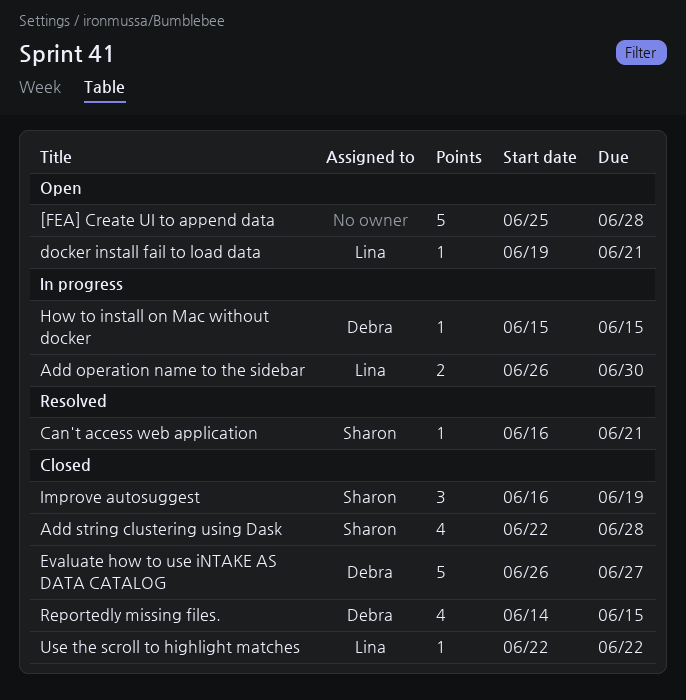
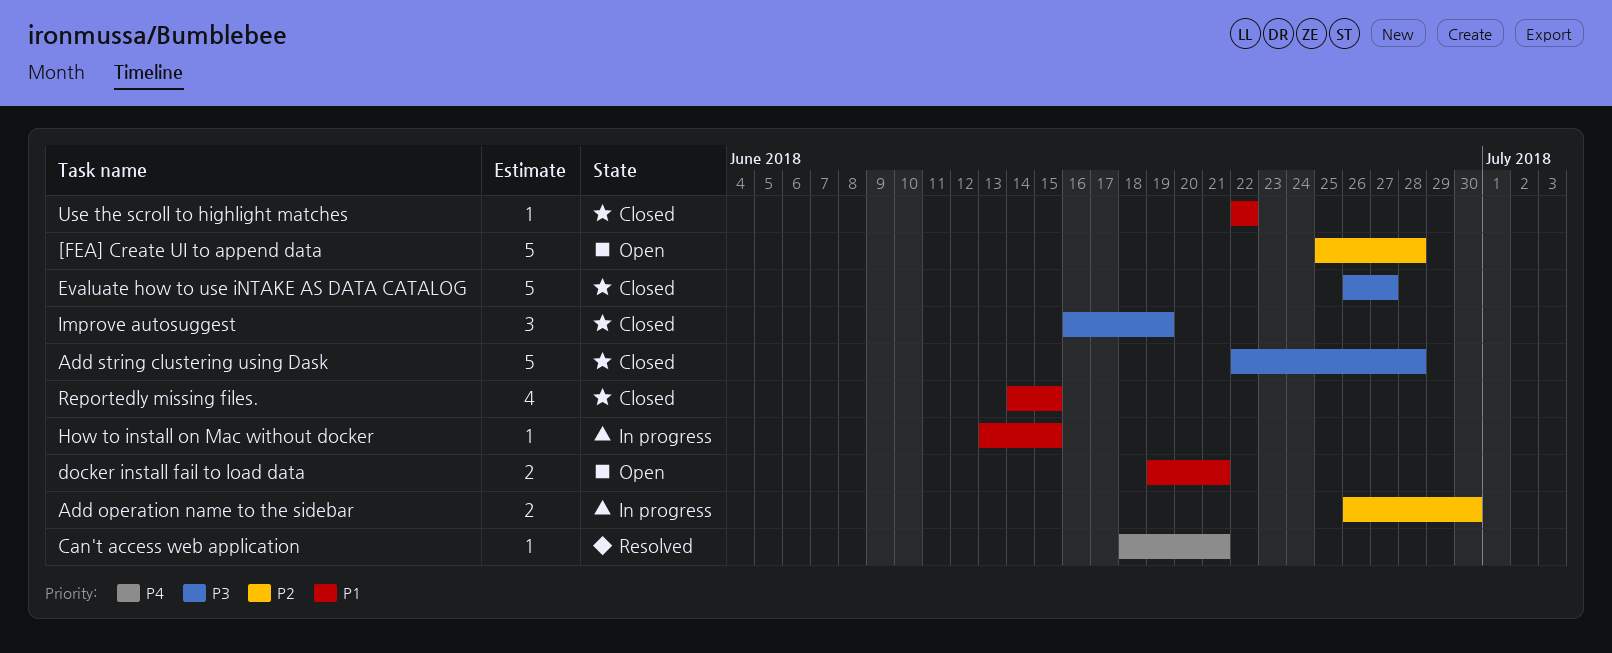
Add string clustering using Dask, estimate: 4 -> 5
Can't access web application, start: Jun 16 -> Jun 18
docker install fail to load data, estimate: 1 -> 2
How to install on Mac without docker, start: Jun 15 -> Jun 13

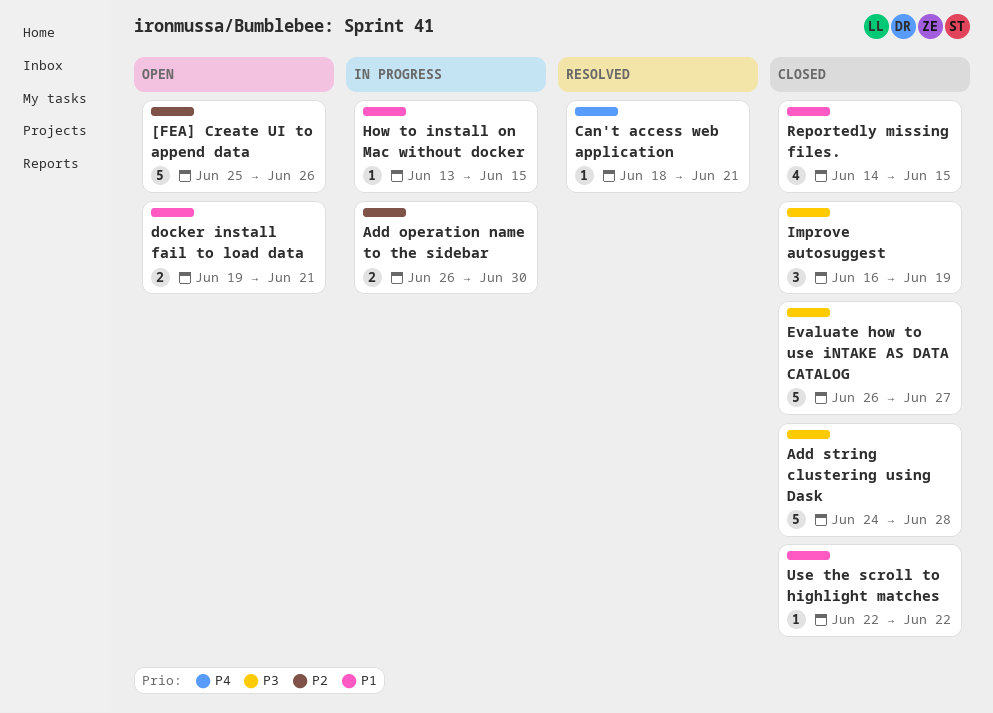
[FEA] Create UI to append data, due: Jun 28 -> Jun 26
Add string clustering using Dask, start: Jun 22 -> Jun 24

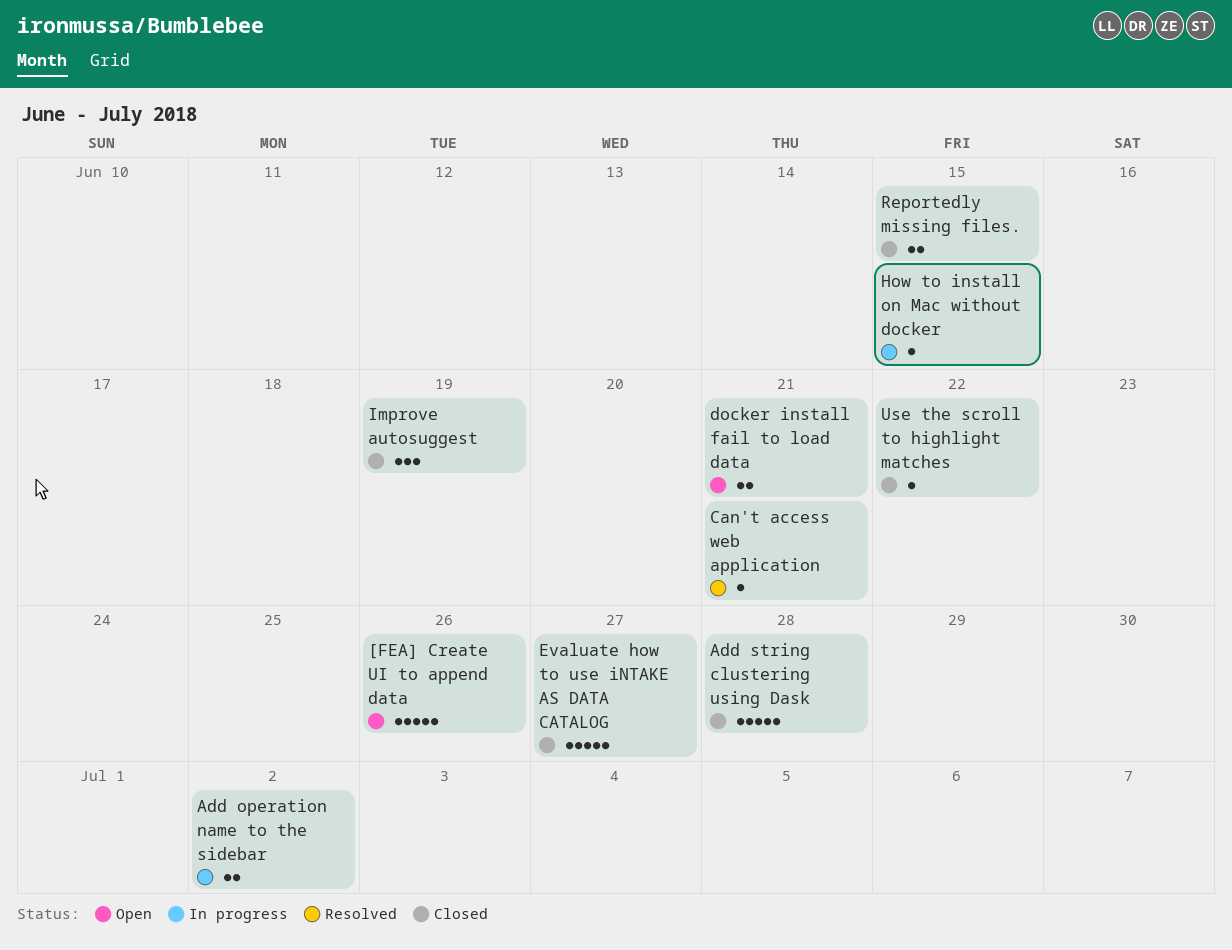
Add operation name to the sidebar, due: Jun 30 -> Jul 2
Reportedly missing files., estimate: 4 -> 2

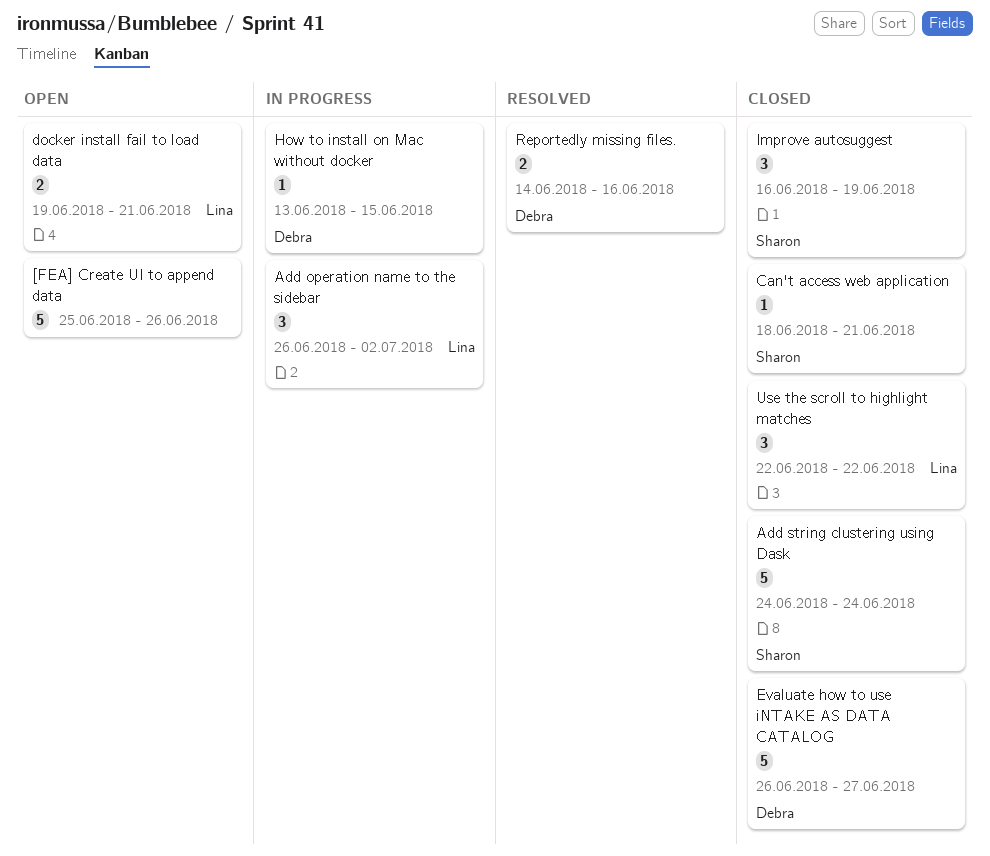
Add operation name to the sidebar, estimate: 2 -> 3
Add string clustering using Dask, due: Jun 28 -> Jun 24
Can't access web application, status: Resolved -> Closed
Reportedly missing files., status: Closed -> Resolved
Reportedly missing files., due: Jun 15 -> Jun 16
Use the scroll to highlight matches, estimate: 1 -> 3

